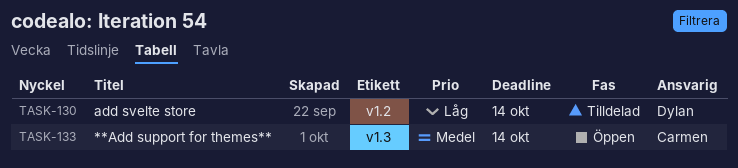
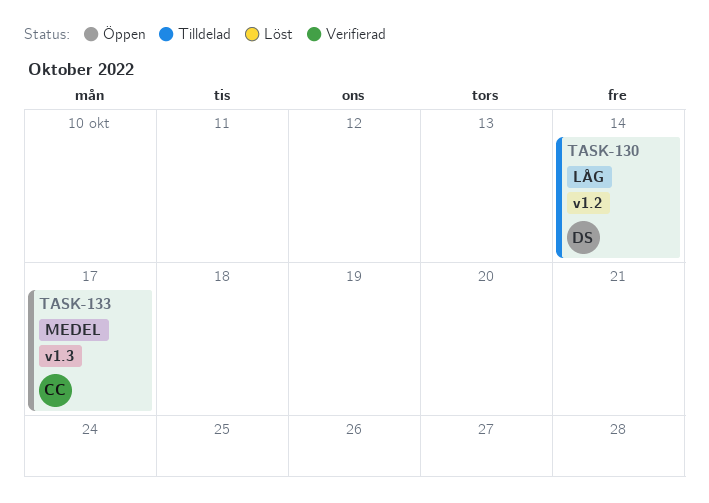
TASK-133, due: Oct 14 -> Oct 17

